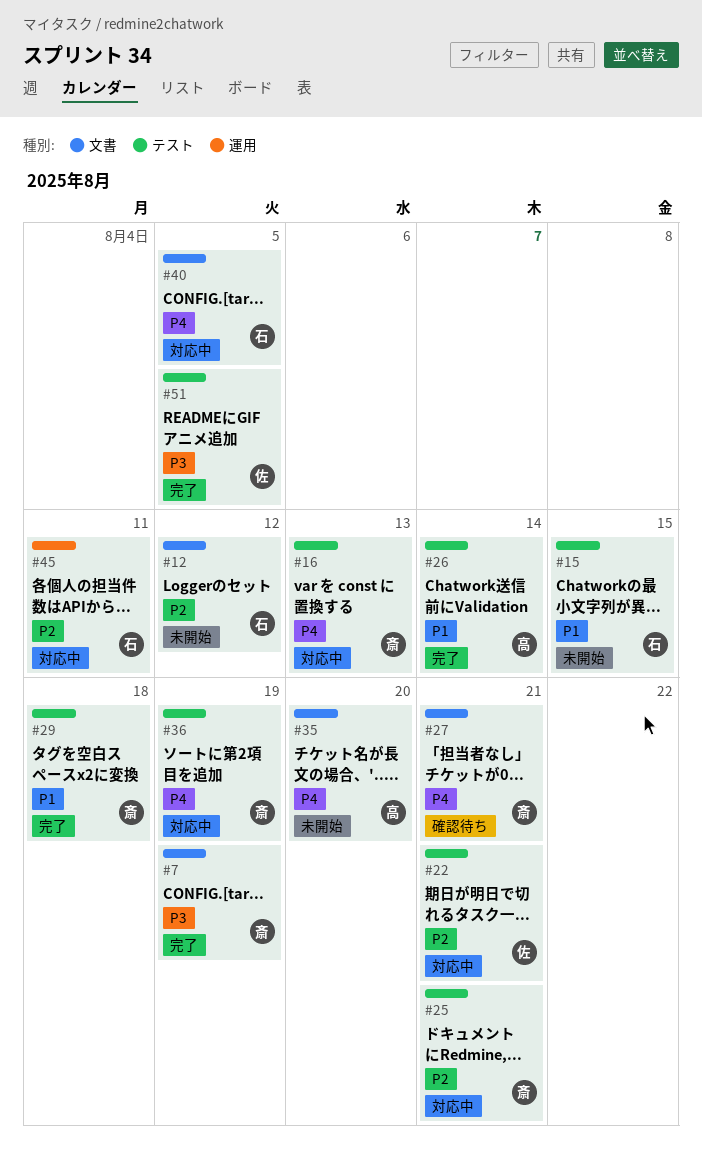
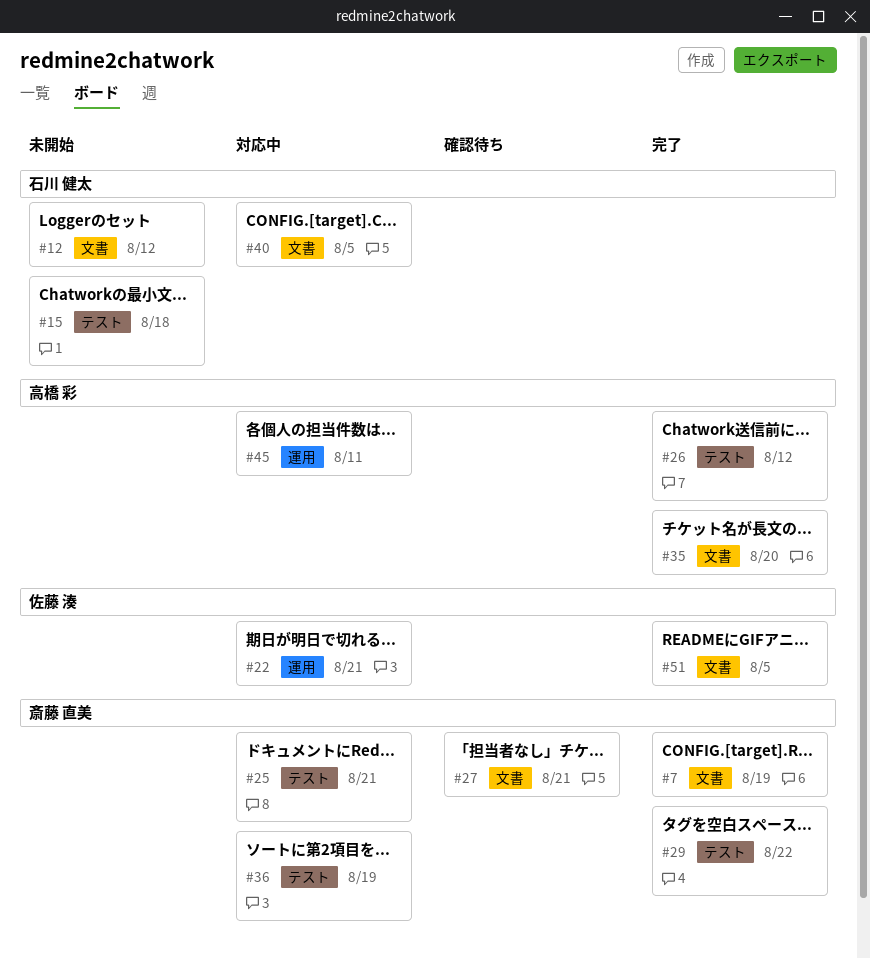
#15, due: Aug 15 -> Aug 18
#16: present -> none
#22, label: テスト -> 運用
#26, due: Aug 14 -> Aug 12
#29, due: Aug 18 -> Aug 22
#35, status: 未開始 -> 完了
#45, owner: 石川 健太 -> 高橋 彩
#51, label: テスト -> 文書

